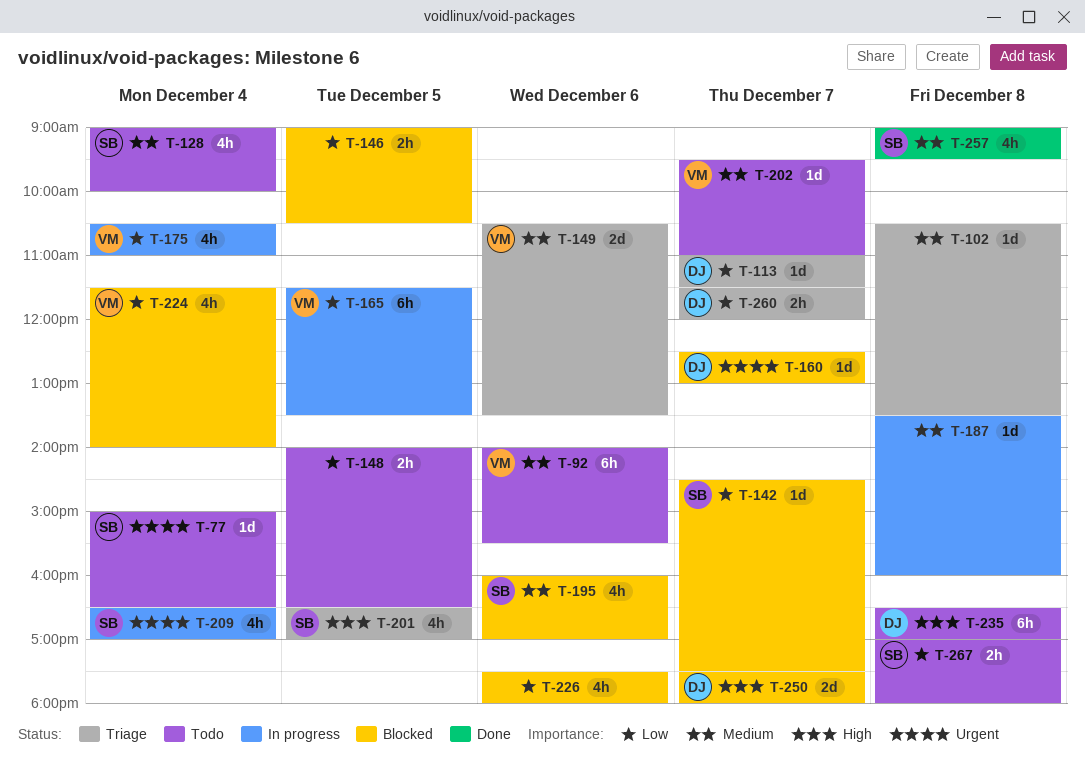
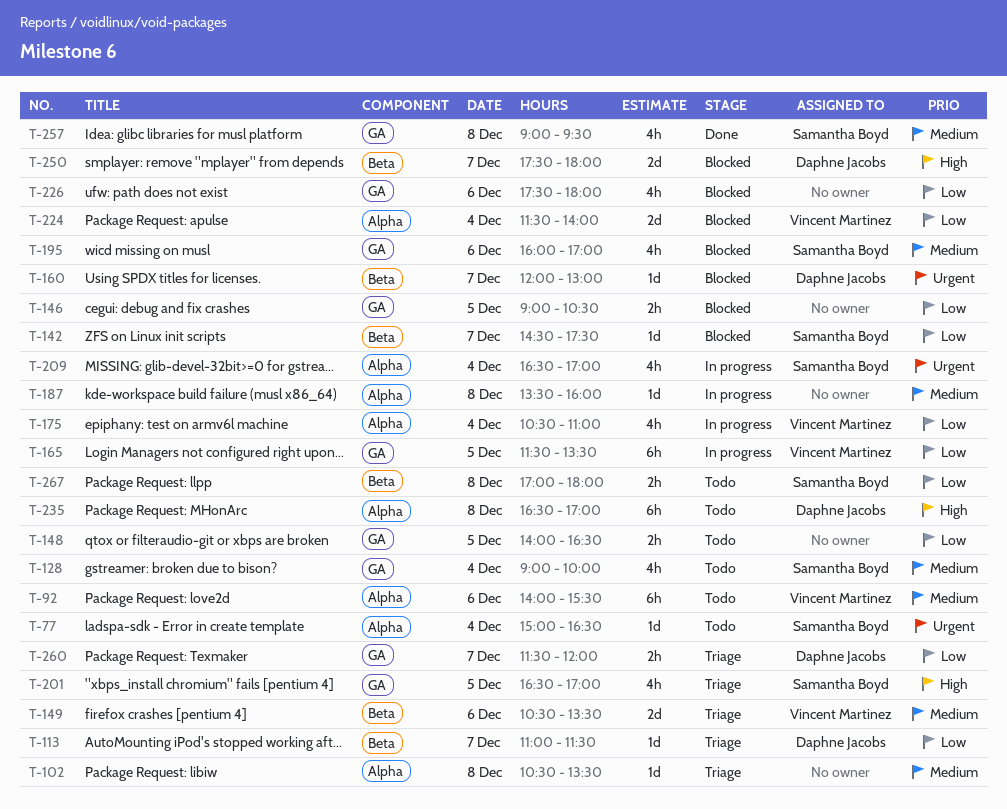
T-160, begins: 12:30 -> 12:00
T-202: present -> none
T-224, estimate: 4h -> 2d

